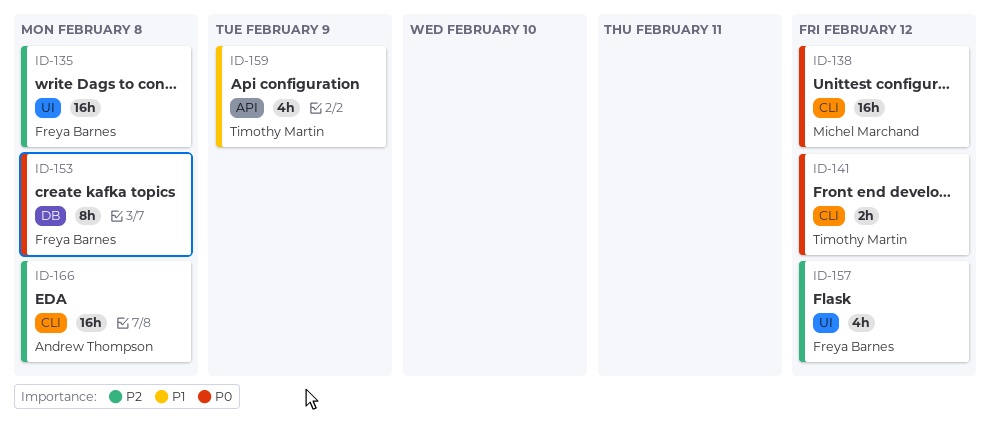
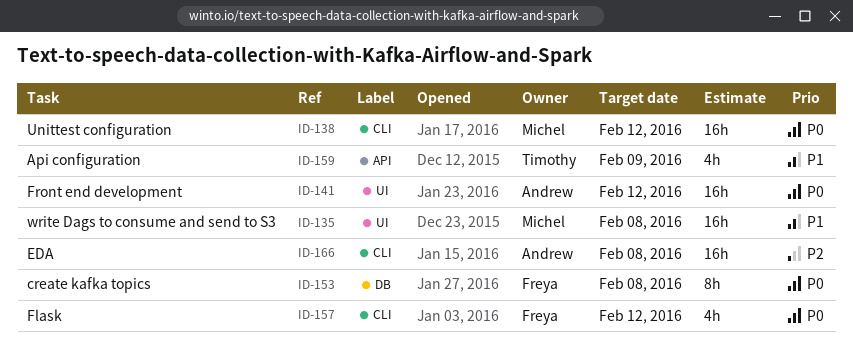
ID-135, owner: Freya Barnes -> Michel Marchand
ID-135, priority: P2 -> P1
ID-141, owner: Timothy Martin -> Andrew Thompson
ID-141, label: CLI -> UI
ID-141, estimate: 2h -> 16h
ID-157, priority: P2 -> P0
ID-157, label: UI -> CLI

